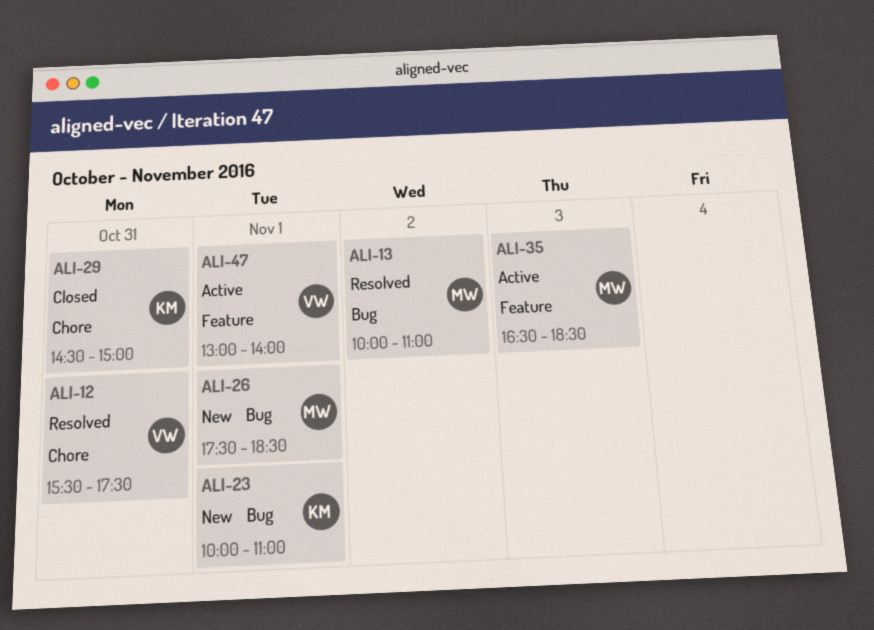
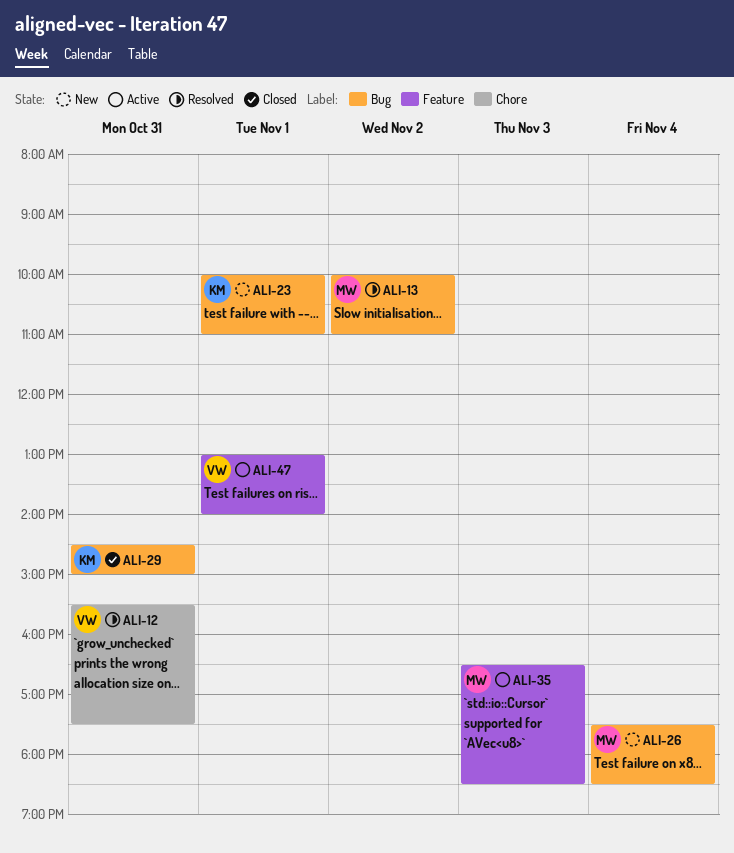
ALI-26, day: Nov 1 -> Nov 4
ALI-29, label: Chore -> Bug

